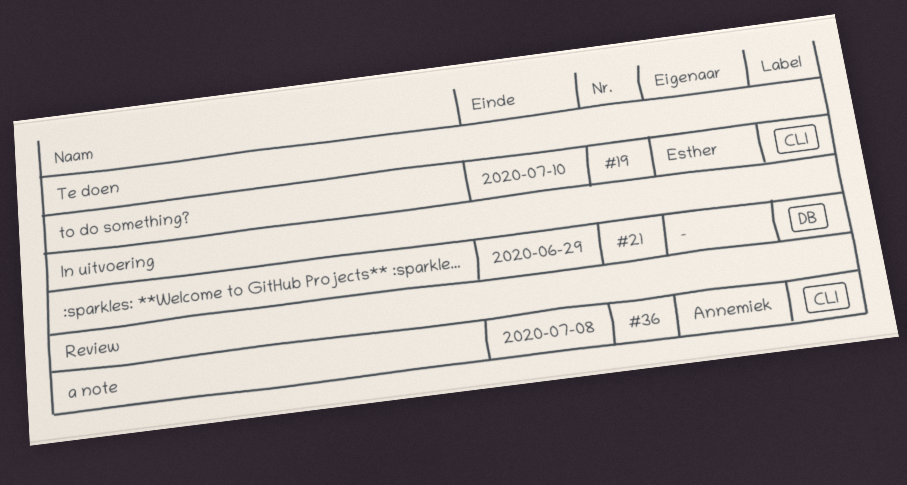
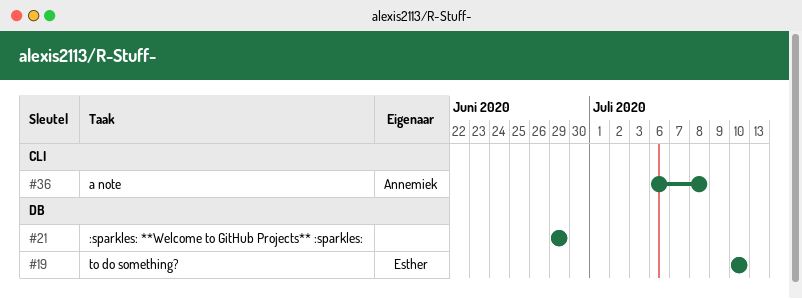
#19, label: CLI -> DB

